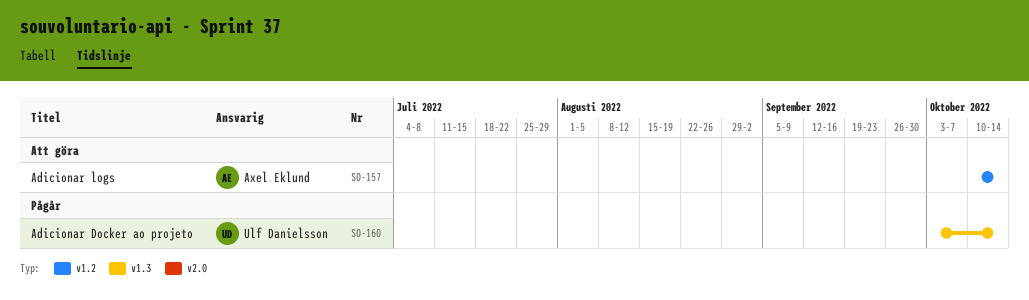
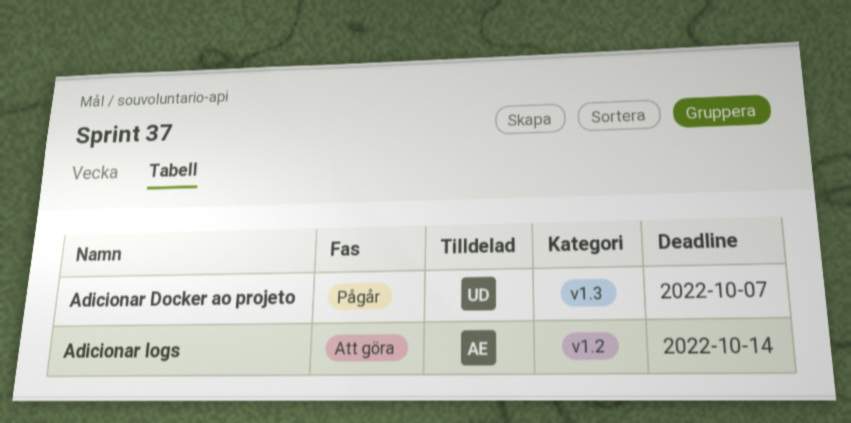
Adicionar Docker ao projeto, due: Oct 14 -> Oct 7

